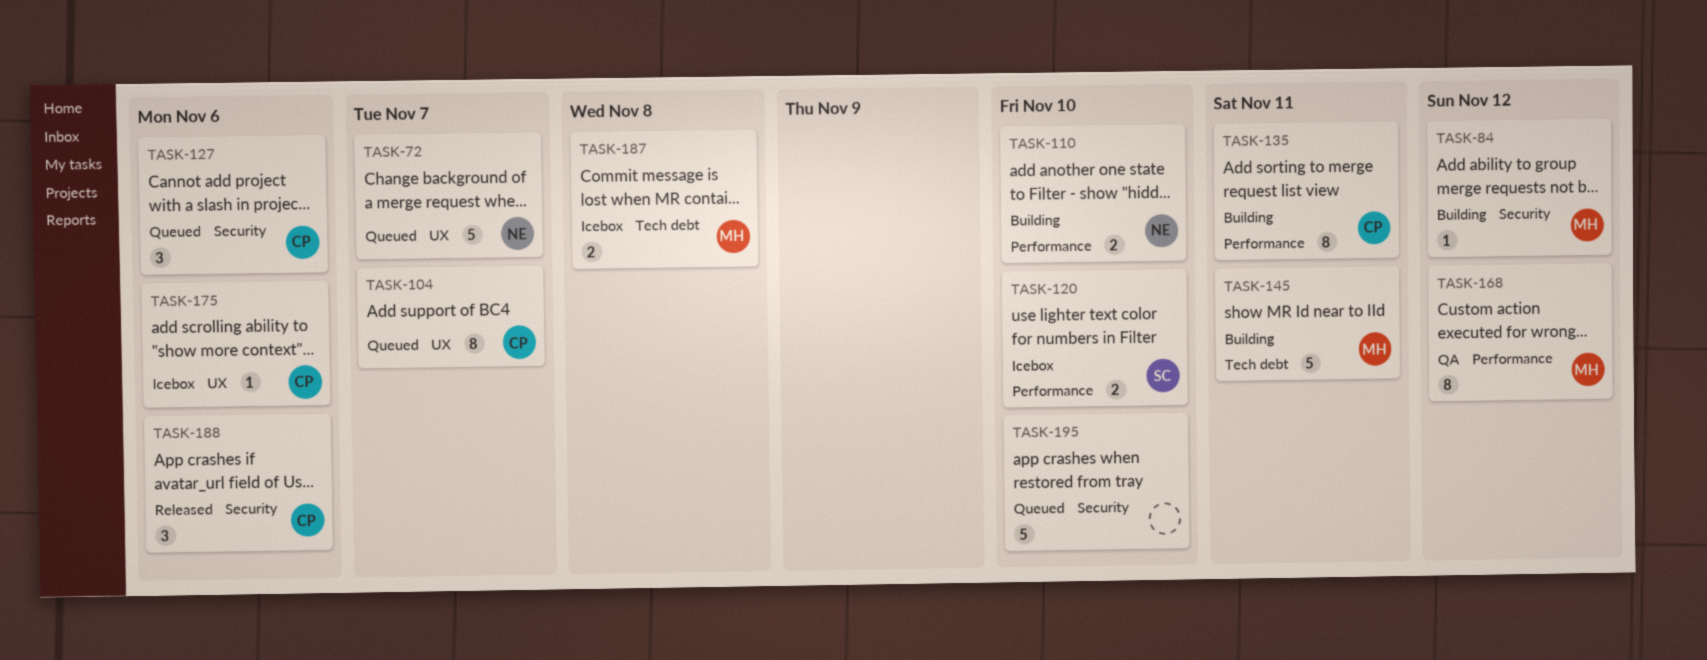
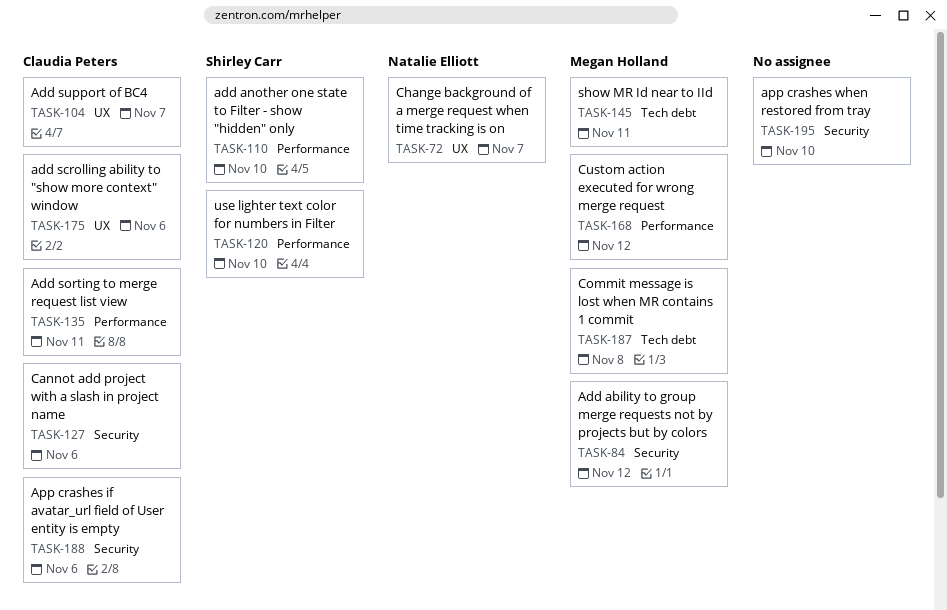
TASK-110, owner: Natalie Elliott -> Shirley Carr

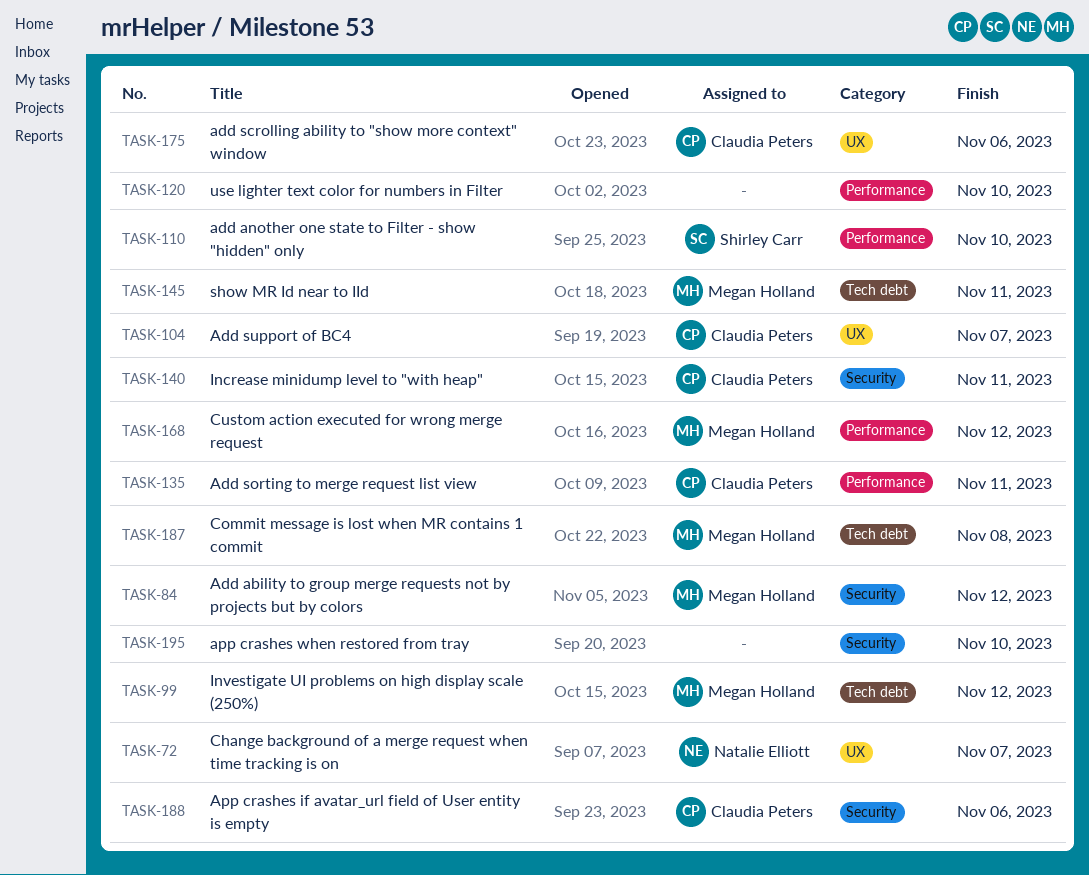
TASK-99: none -> present
TASK-120, owner: Shirley Carr -> none
TASK-127: present -> none
TASK-140: none -> present

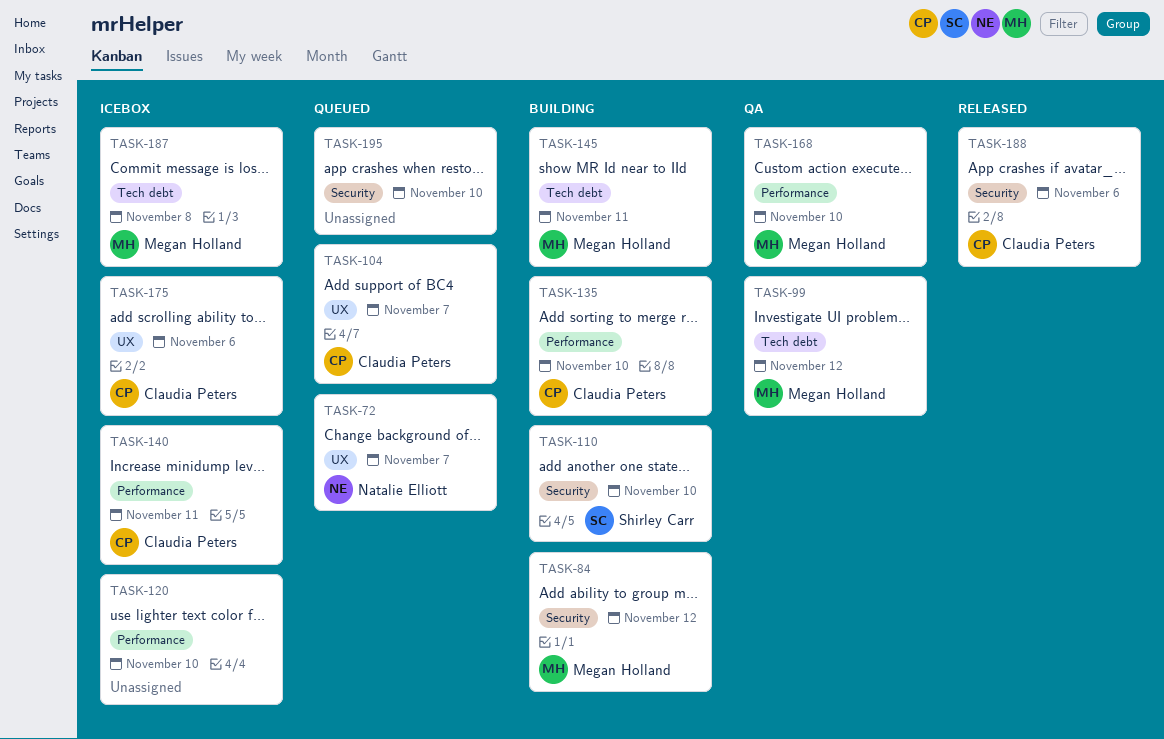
TASK-110, label: Performance -> Security
TASK-135, due: Nov 11 -> Nov 10
TASK-140, label: Security -> Performance
TASK-168, due: Nov 12 -> Nov 10

